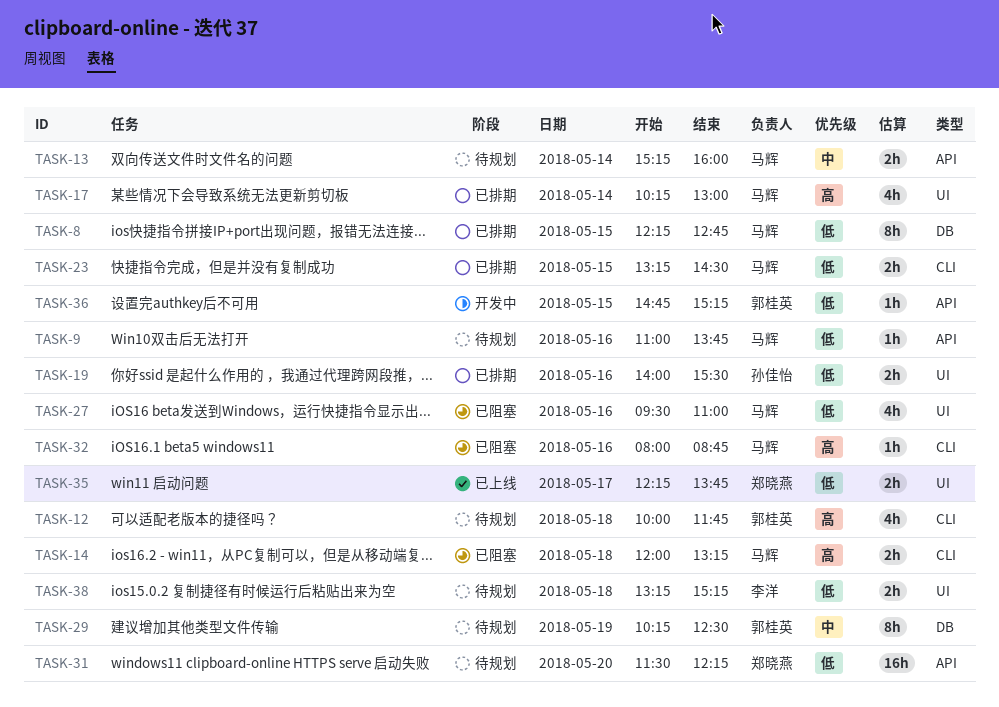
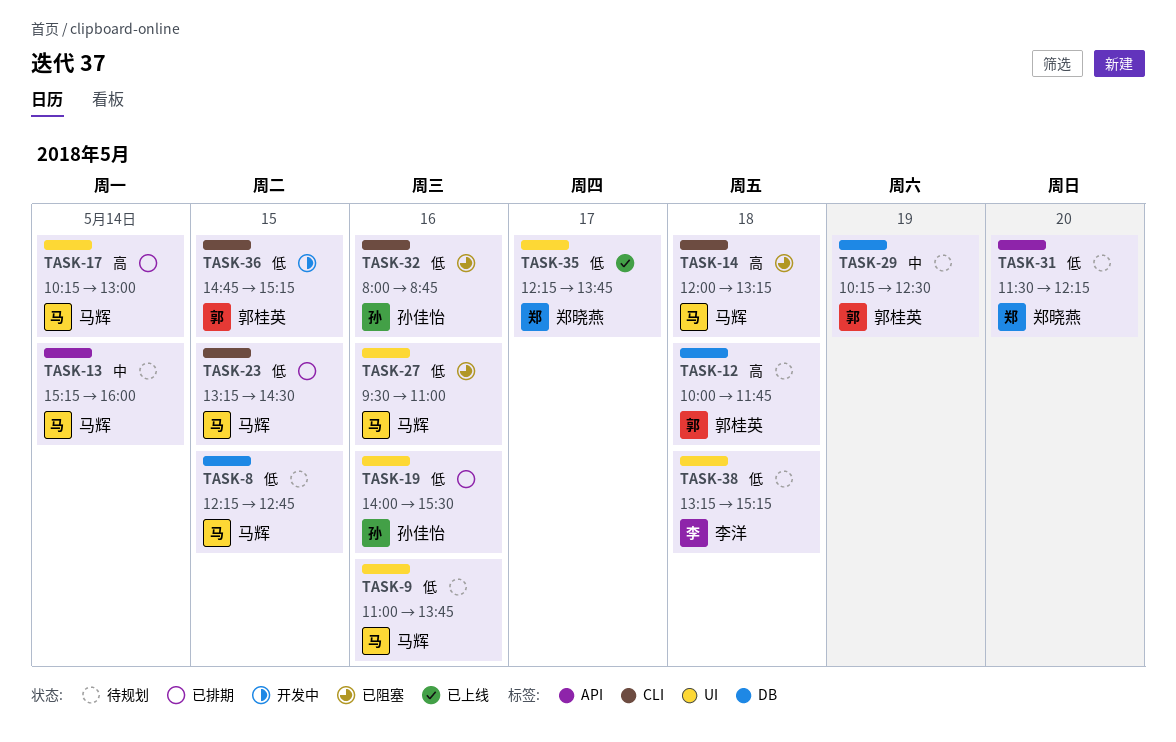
TASK-8, status: 已排期 -> 待规划
TASK-9, label: API -> UI
TASK-12, label: CLI -> DB
TASK-32, owner: 马辉 -> 孙佳怡
TASK-32, priority: 高 -> 低
TASK-36, label: API -> CLI

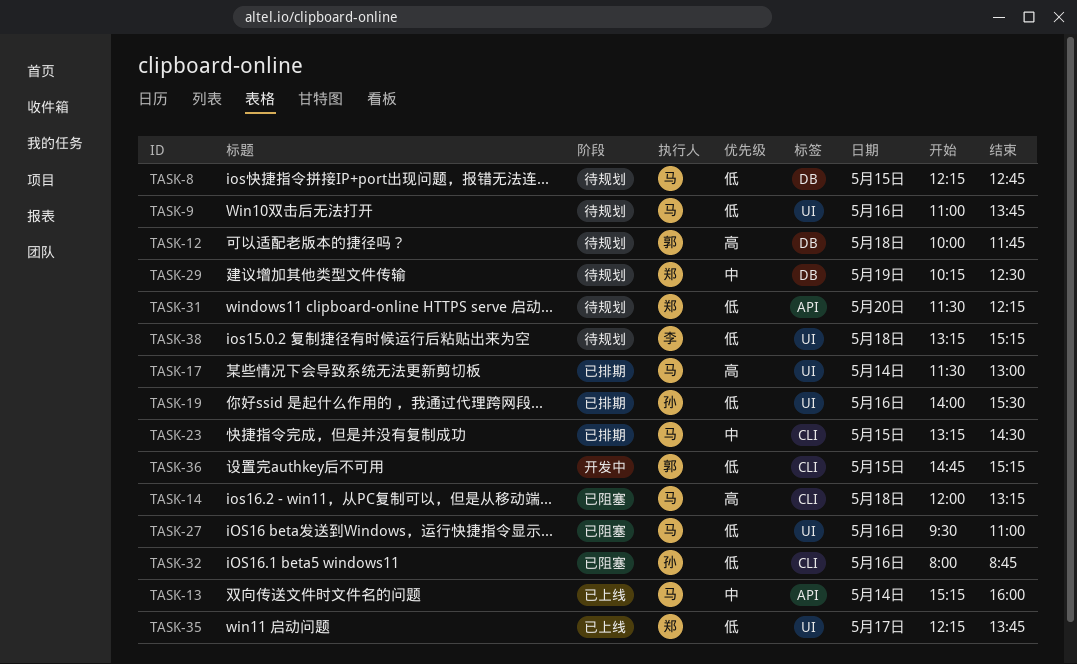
TASK-13, status: 待规划 -> 已上线
TASK-17, begins: 10:15 -> 11:30
TASK-23, priority: 低 -> 中
TASK-29, owner: 郭桂英 -> 郑晓燕

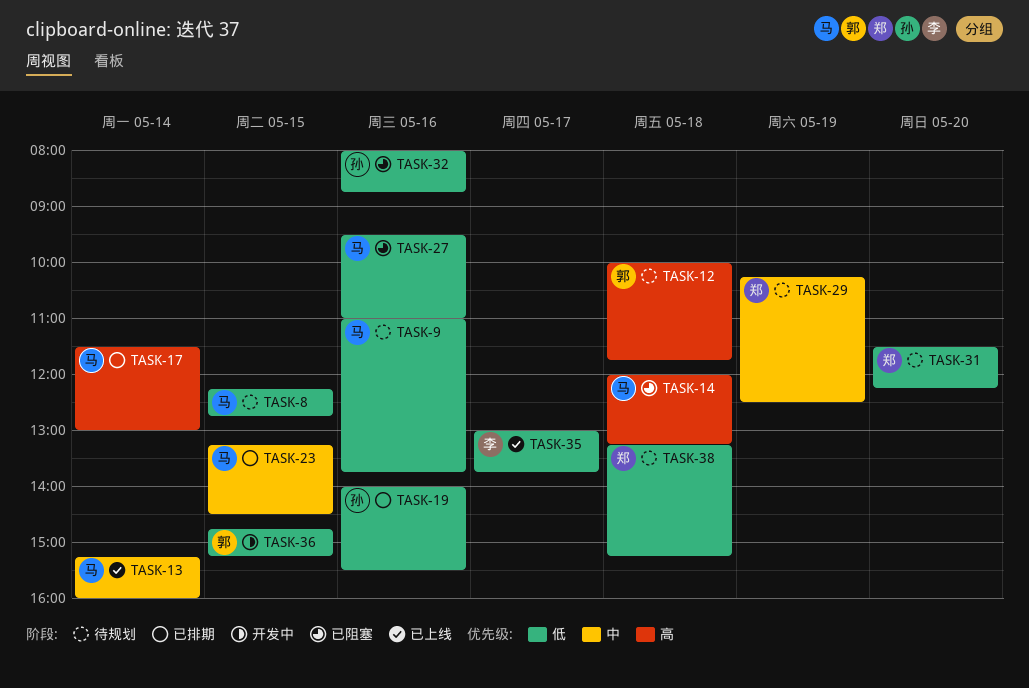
TASK-35, owner: 郑 -> 李
TASK-35, begins: 12:15 -> 13:00
TASK-38, owner: 李 -> 郑

